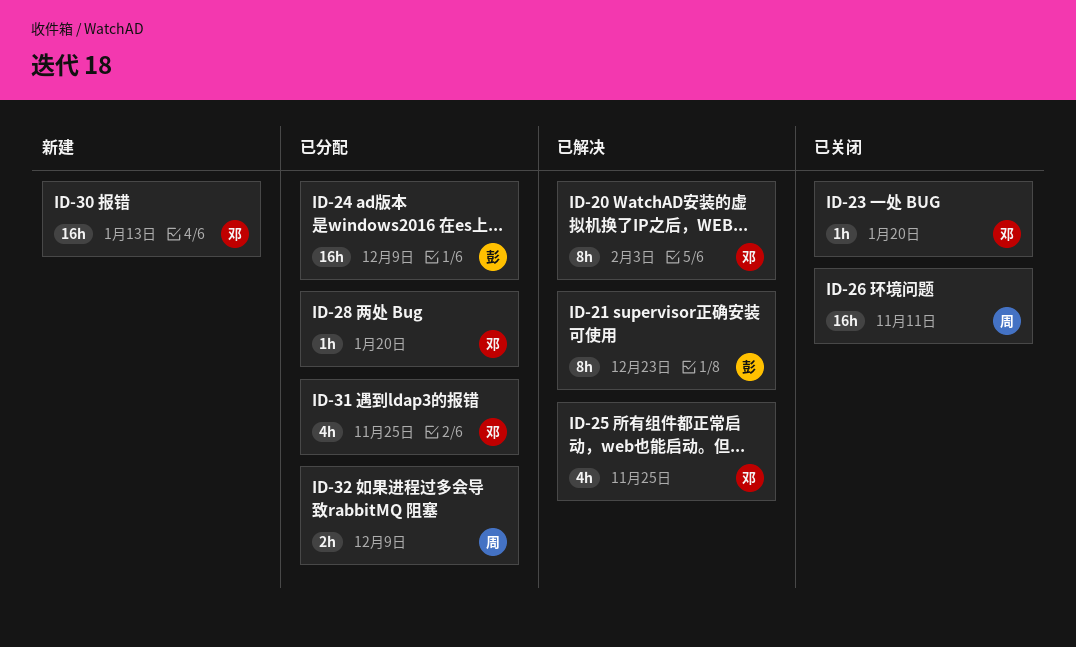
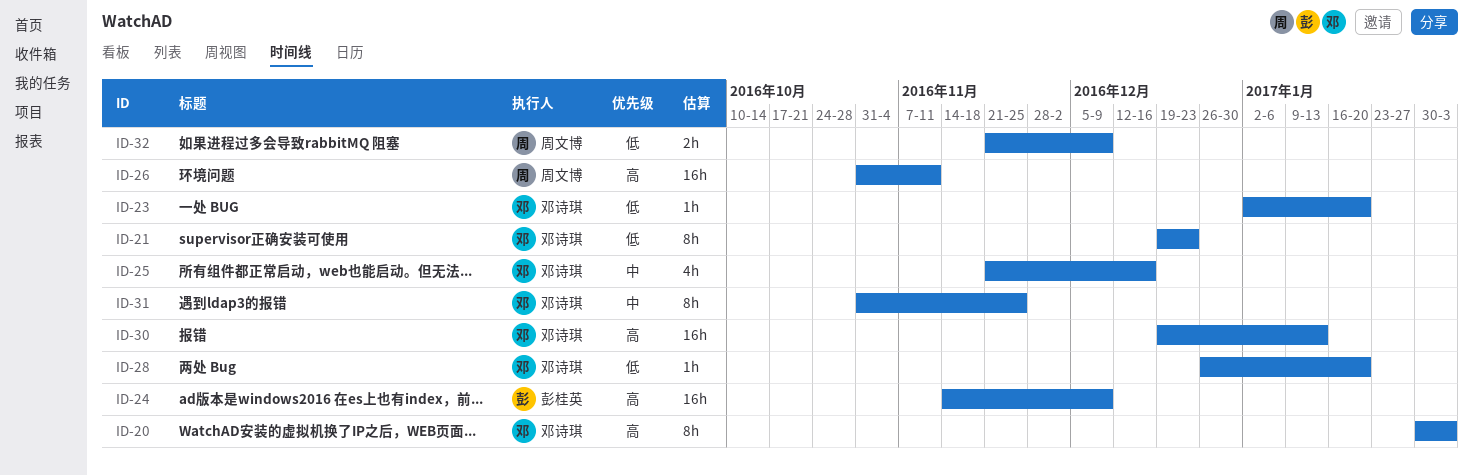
ID-21, owner: 彭桂英 -> 邓诗琪
ID-25, due: Nov 25 -> Dec 16
ID-31, estimate: 4h -> 8h

